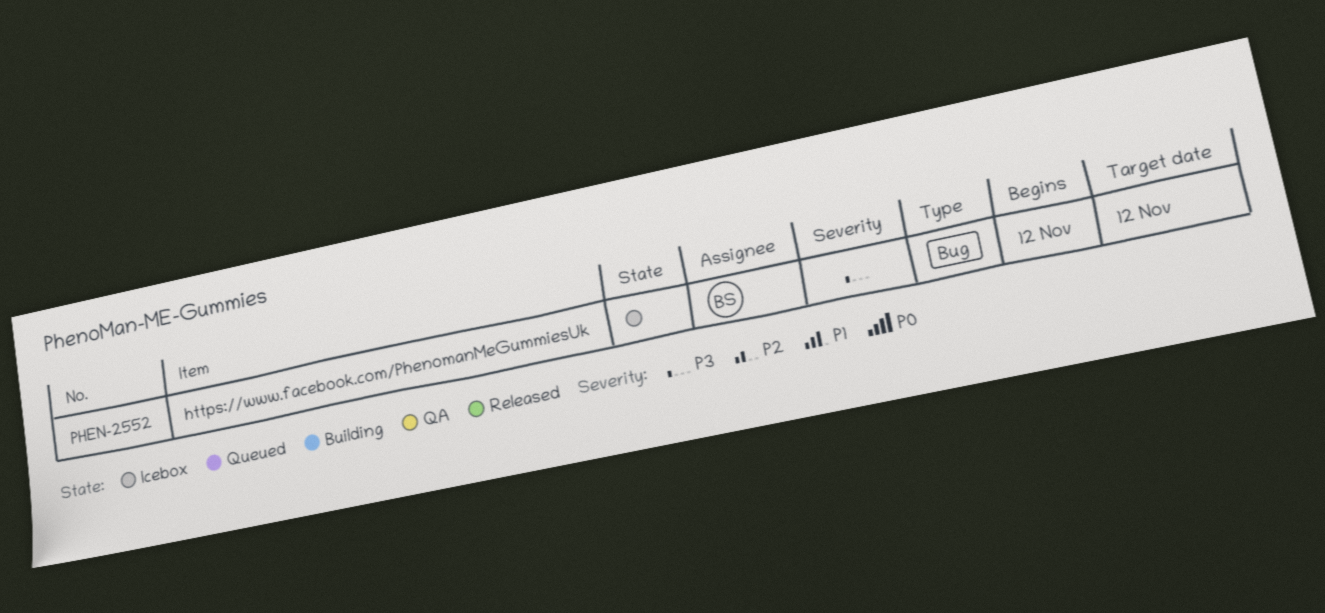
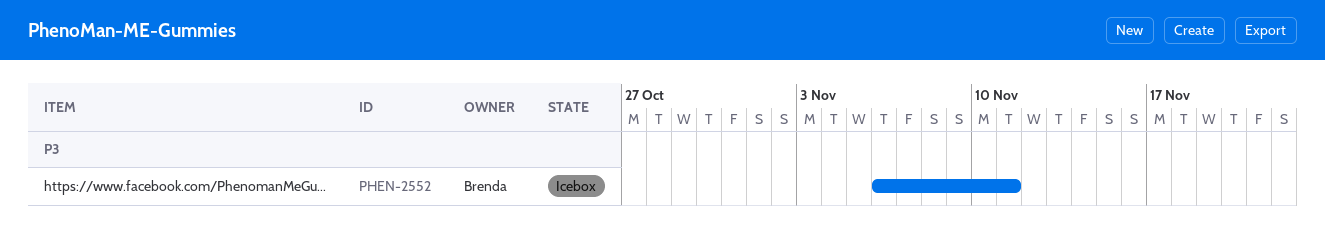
PHEN-2552, start: Nov 12 -> Nov 6
PHEN-2552, due: Nov 12 -> Nov 11

